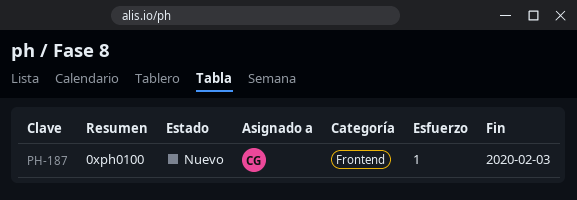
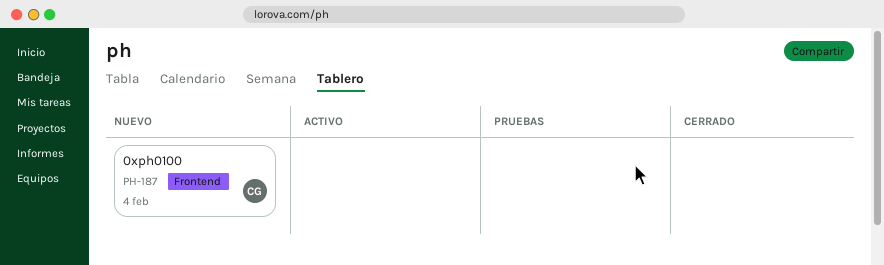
PH-187, due: Feb 3 -> Feb 4

